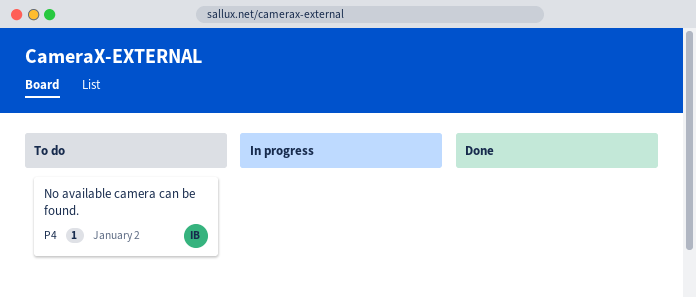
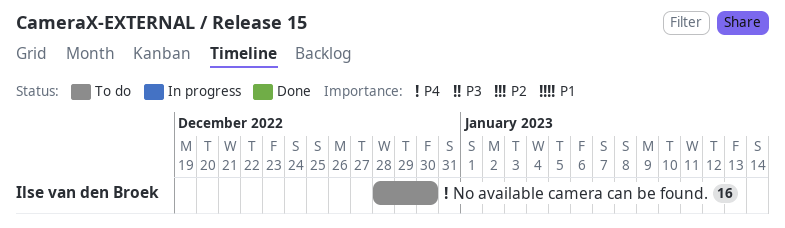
No available camera can be found., estimate: 1 -> 16
No available camera can be found., due: Jan 2 -> Dec 30

